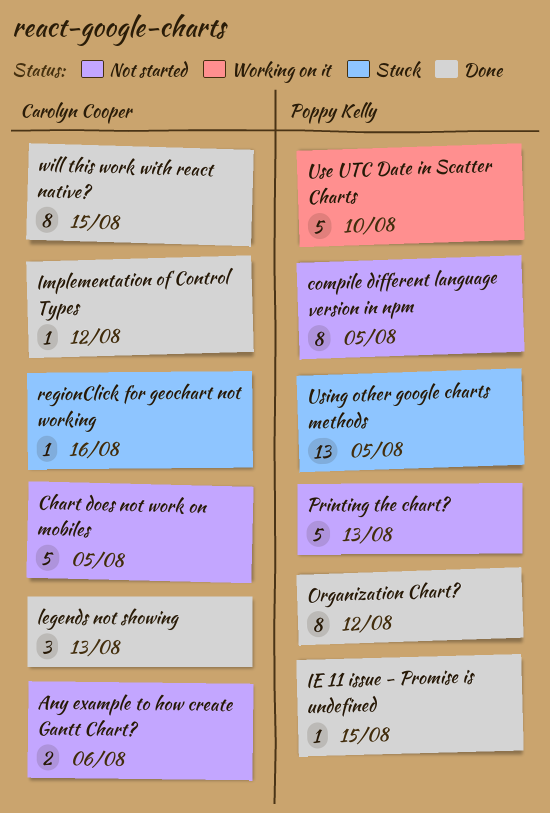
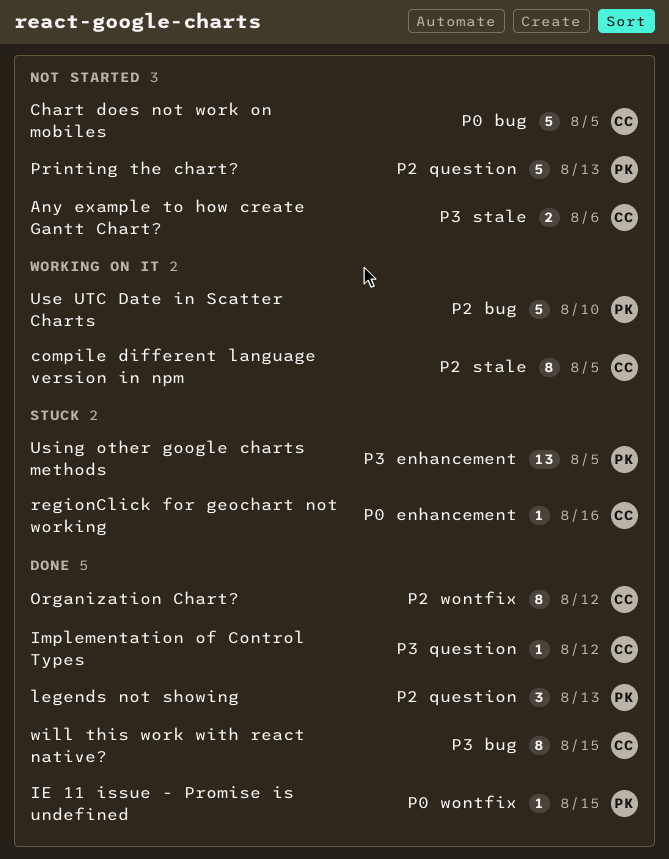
compile different language version in npm, status: Not started -> Working on it
compile different language version in npm, owner: Poppy Kelly -> Carolyn Cooper
legends not showing, owner: Carolyn Cooper -> Poppy Kelly
Organization Chart?, owner: Poppy Kelly -> Carolyn Cooper

